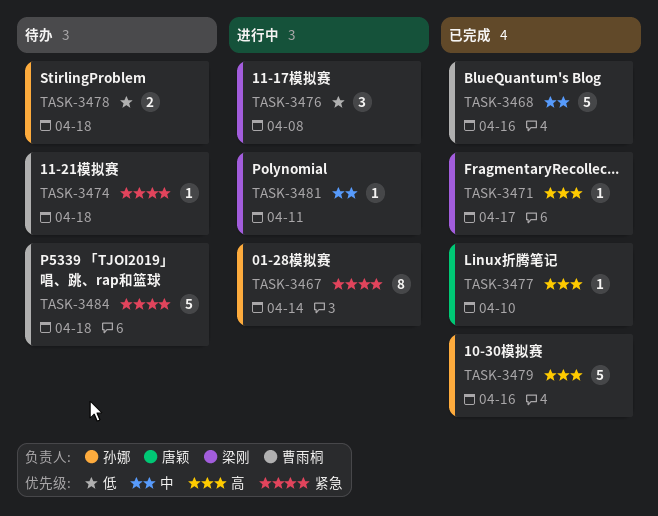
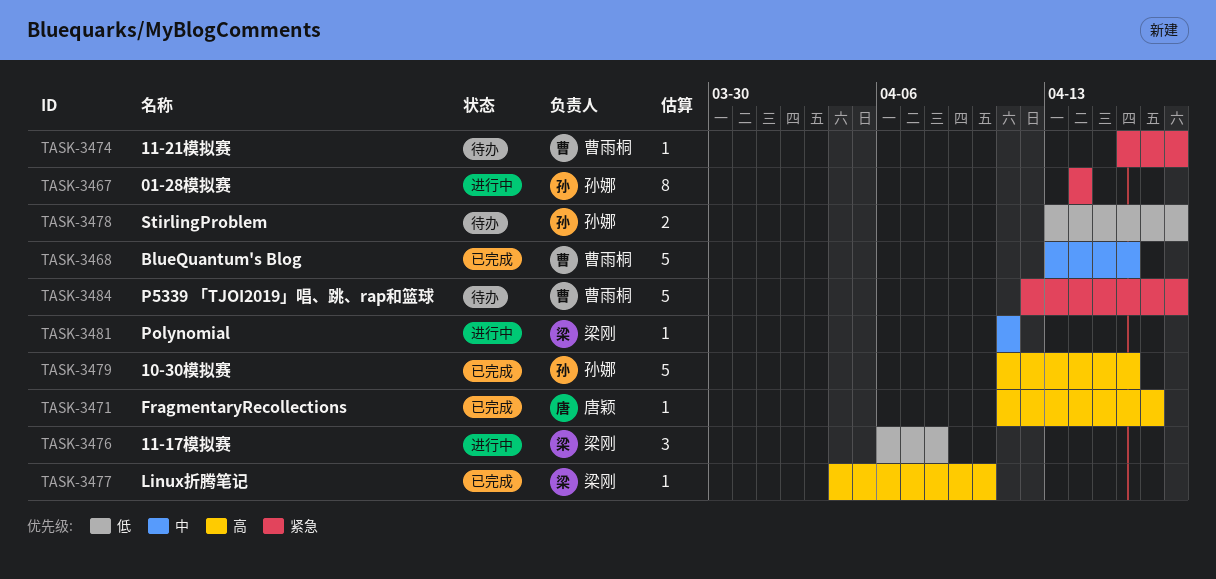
TASK-3471, owner: 梁刚 -> 唐颖
TASK-3477, owner: 唐颖 -> 梁刚

